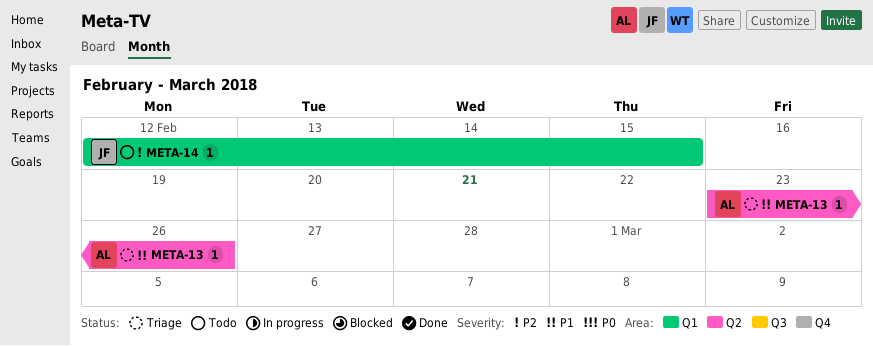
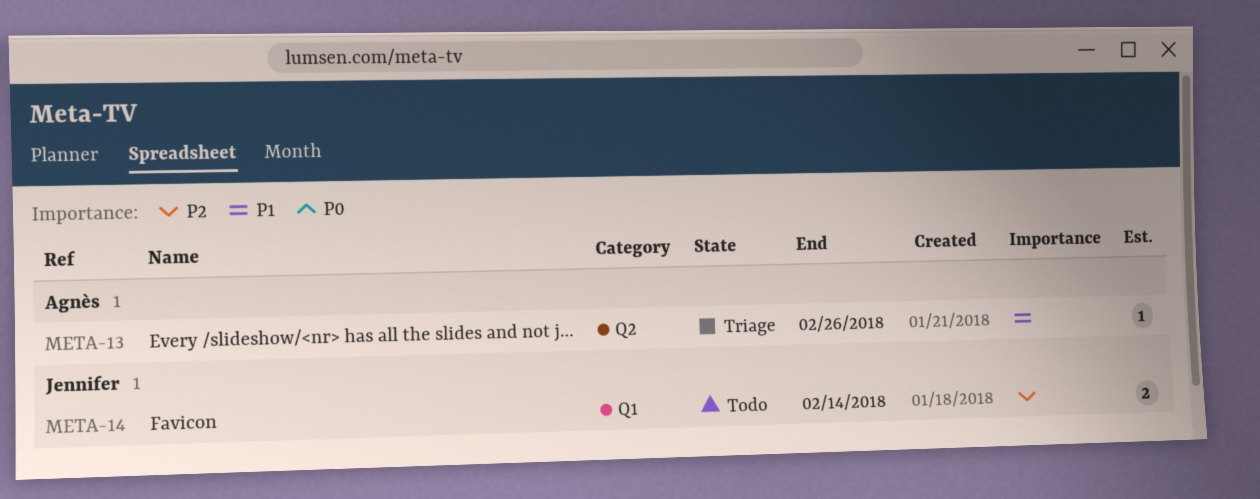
META-14, estimate: 1 -> 2
META-14, due: Feb 15 -> Feb 14

